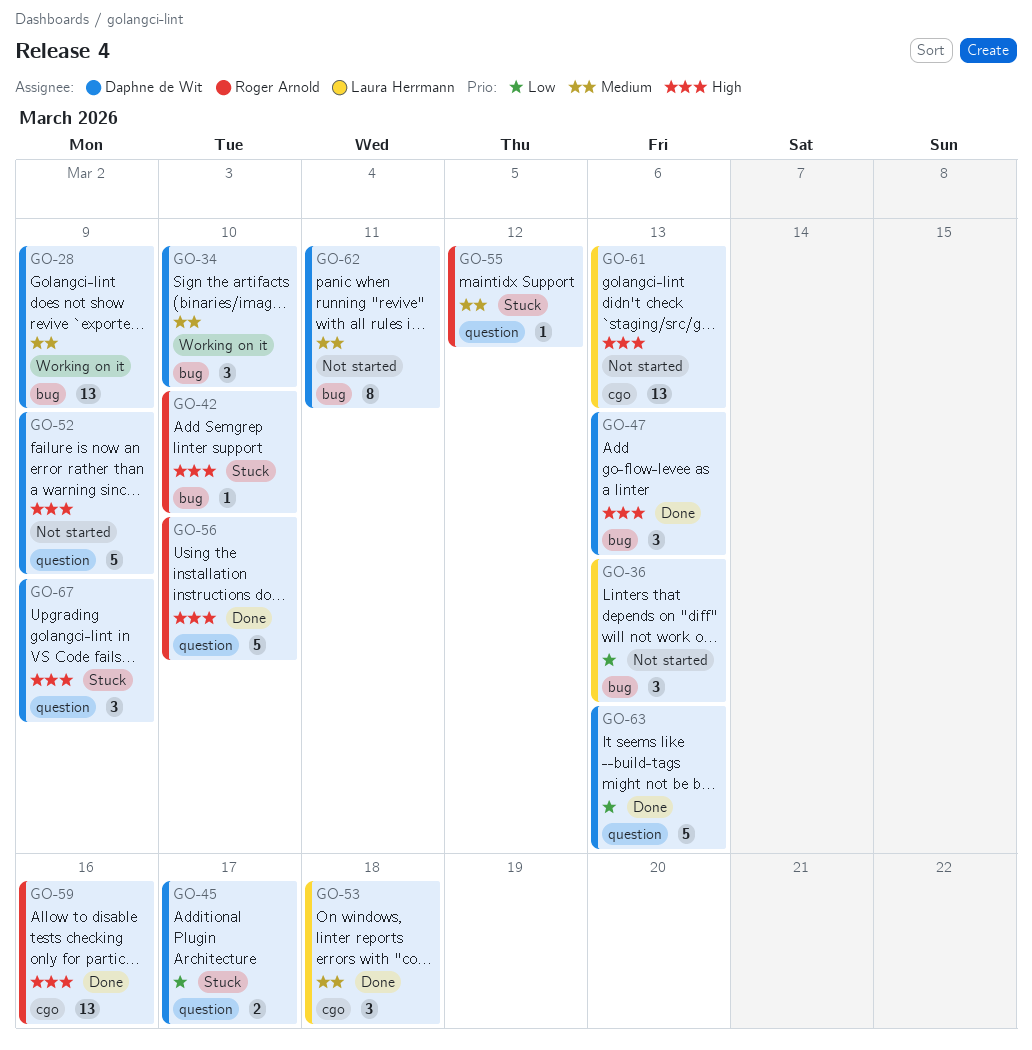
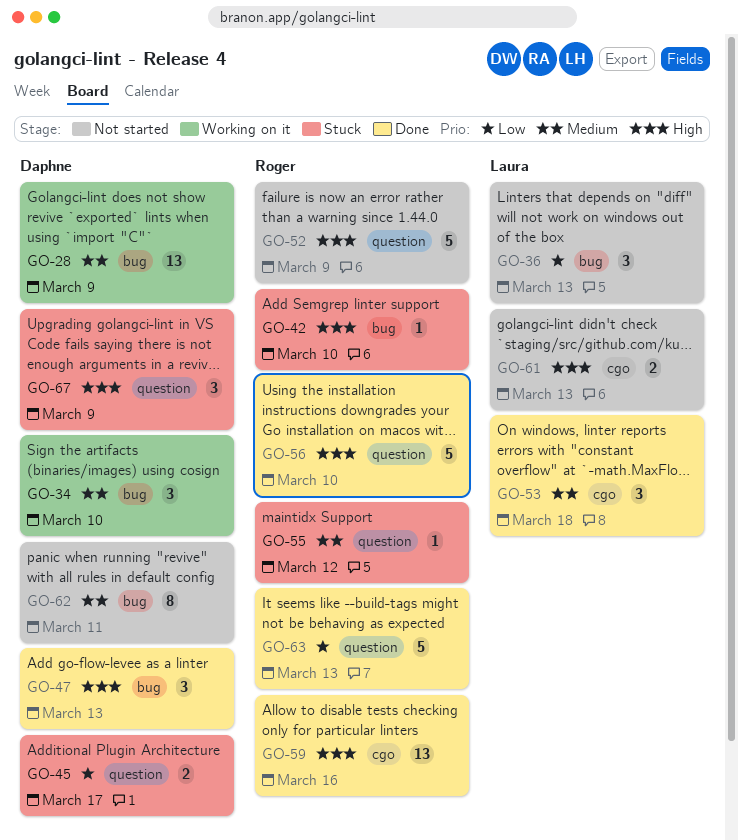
GO-52, owner: Daphne de Wit -> Roger Arnold
GO-61, estimate: 13 -> 2
GO-63, owner: Daphne de Wit -> Roger Arnold

